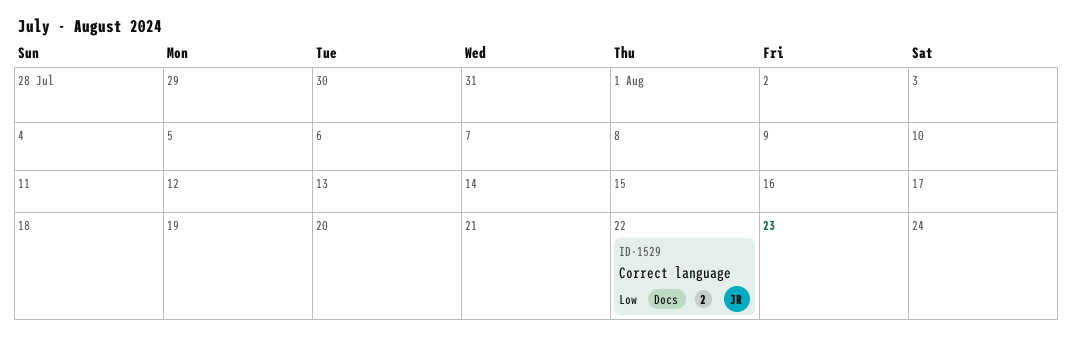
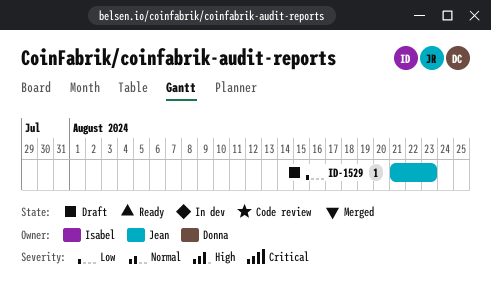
ID-1529, estimate: 2 -> 1
ID-1529, due: Aug 22 -> Aug 23

